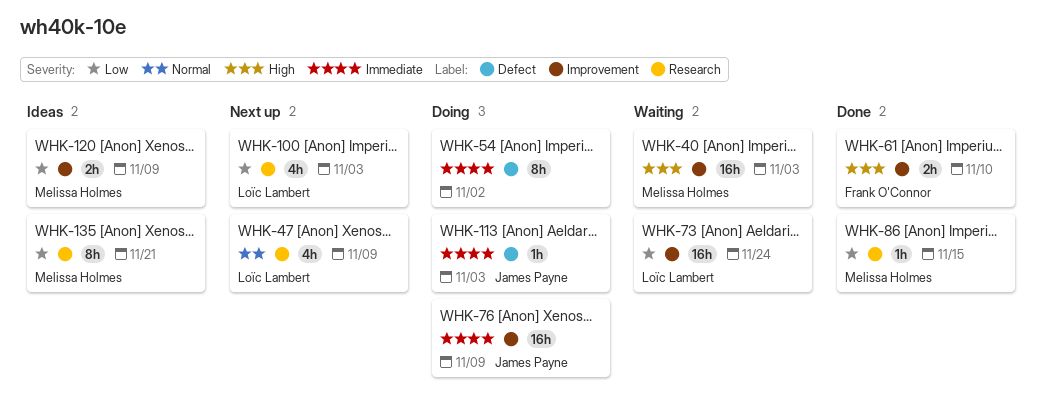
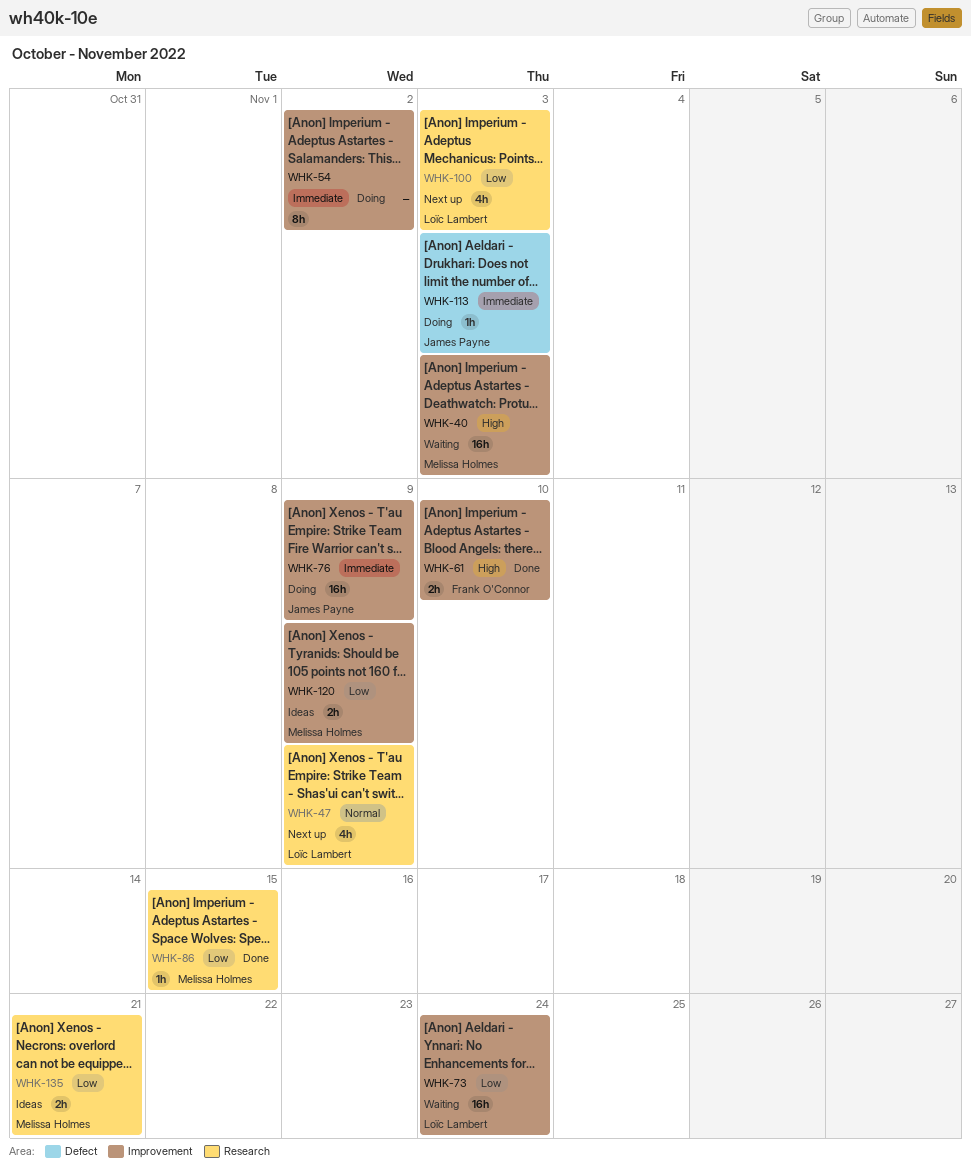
WHK-54, label: Defect -> Improvement
WHK-135, estimate: 8h -> 2h

